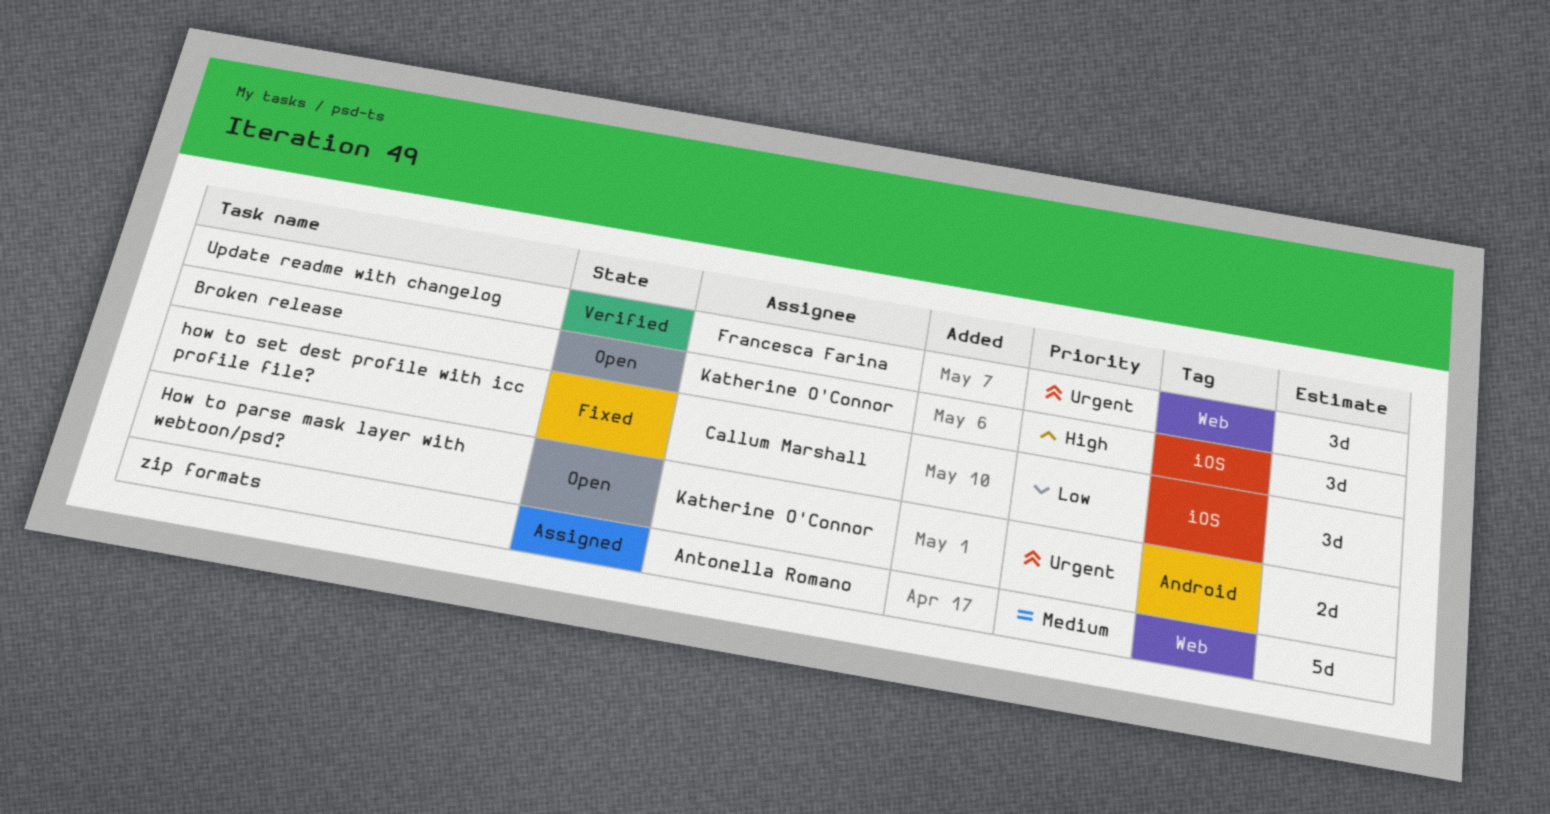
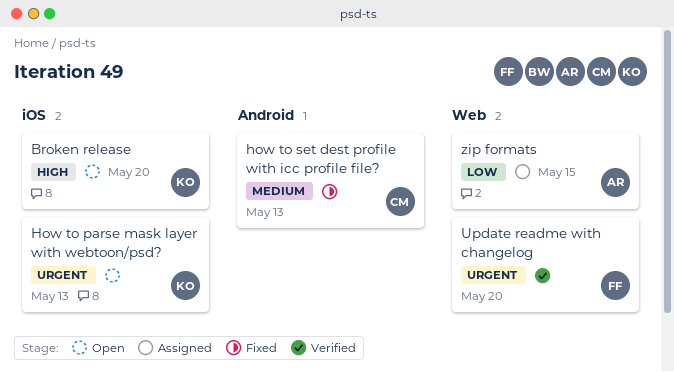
How to parse mask layer with webtoon/psd?, label: Android -> iOS
how to set dest profile with icc profile file?, priority: Low -> Medium
how to set dest profile with icc profile file?, label: iOS -> Android
zip formats, priority: Medium -> Low

